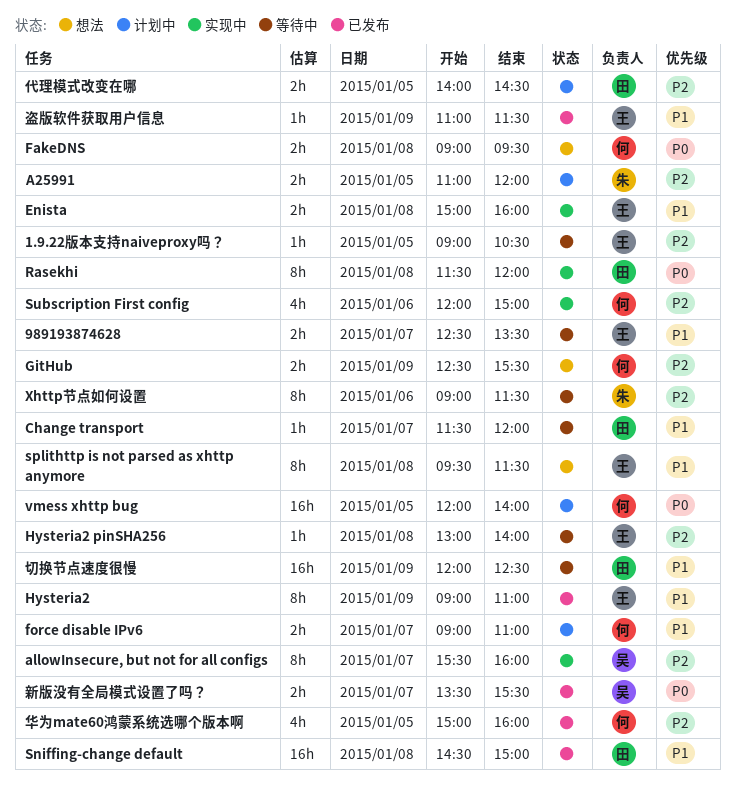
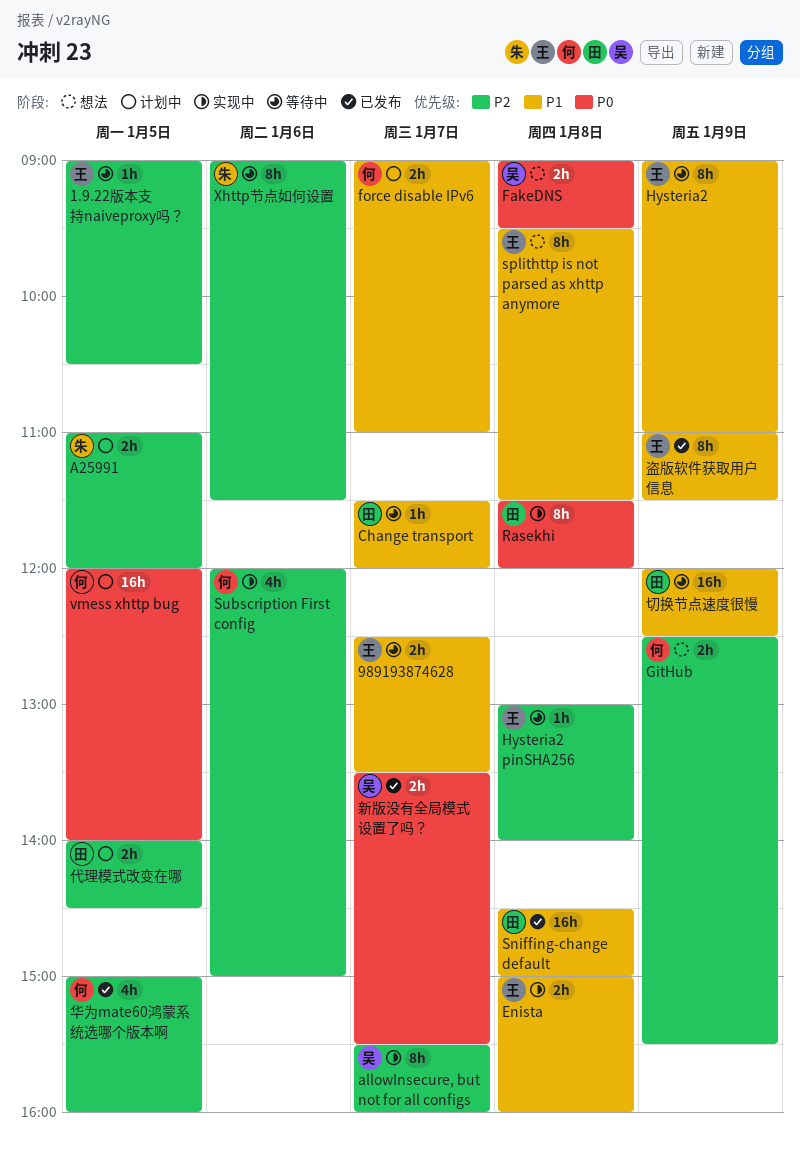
FakeDNS, owner: 何 -> 吴
Hysteria2, status: 已发布 -> 等待中
盗版软件获取用户信息, estimate: 1h -> 8h

